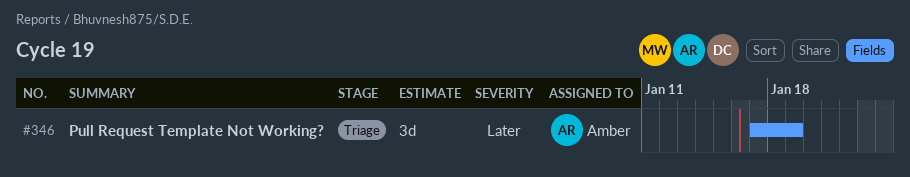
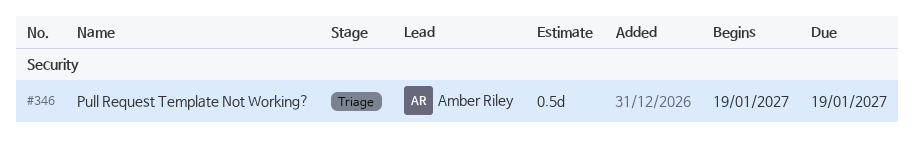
#346, estimate: 3d -> 0.5d
#346, start: Jan 17 -> Jan 19

